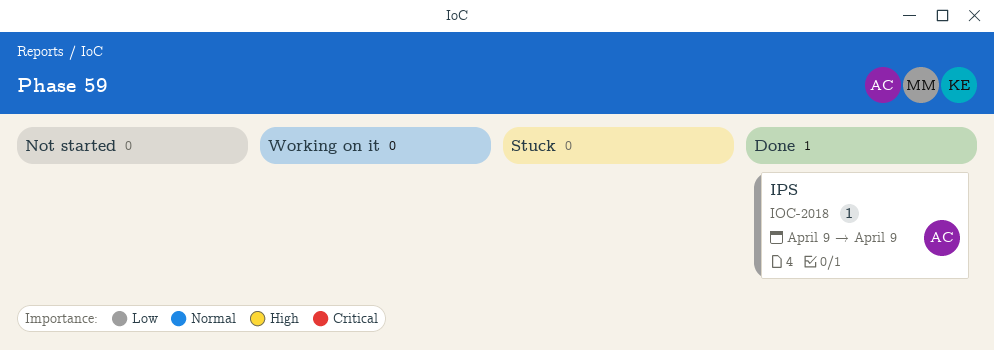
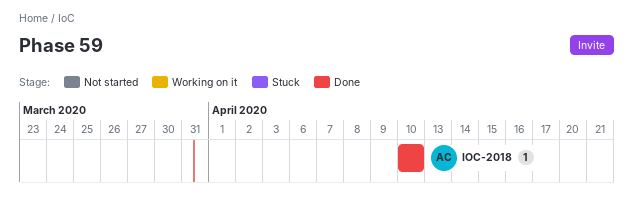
IOC-2018, start: Apr 9 -> Apr 10
IOC-2018, due: Apr 9 -> Apr 10

